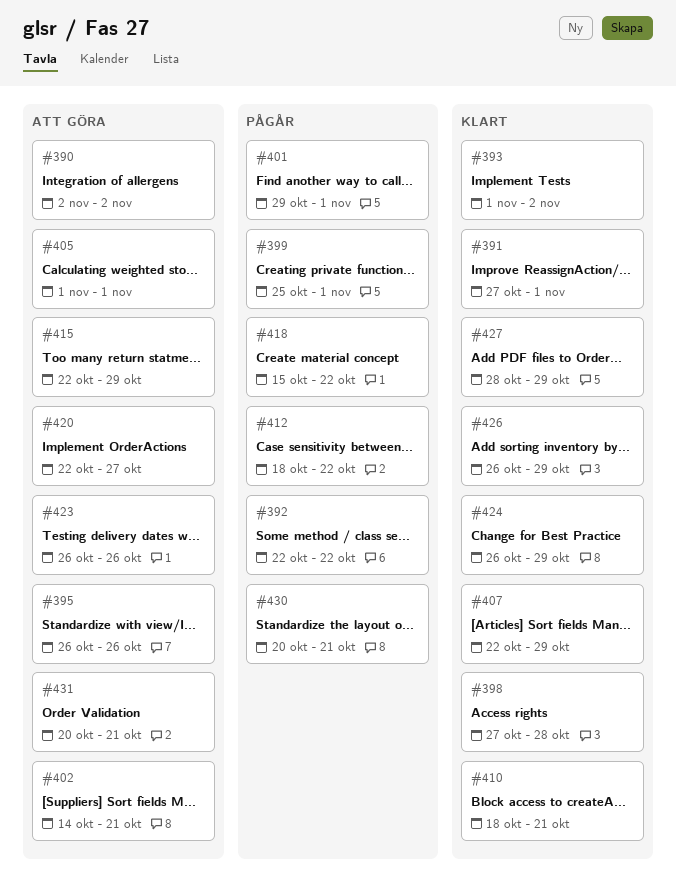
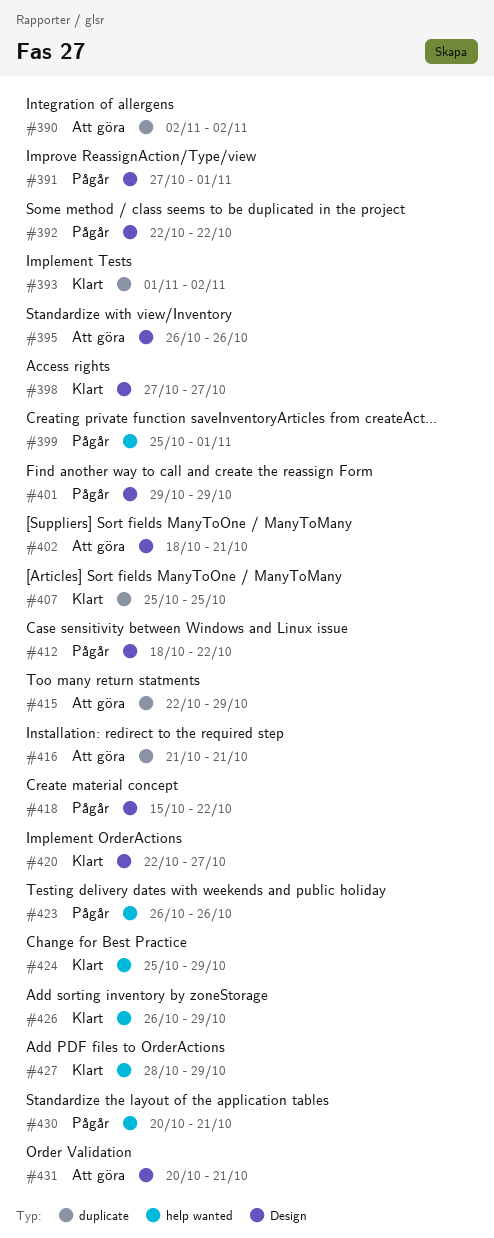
#391, status: Klart -> Pågår
#398, due: Oct 28 -> Oct 27
#401, due: Nov 1 -> Oct 29
#402, start: Oct 14 -> Oct 18
#405: present -> none
#407, start: Oct 22 -> Oct 25
#407, due: Oct 29 -> Oct 25
#410: present -> none
#416: none -> present
#420, status: Att göra -> Klart
#423, status: Att göra -> Pågår
#424, start: Oct 26 -> Oct 25

